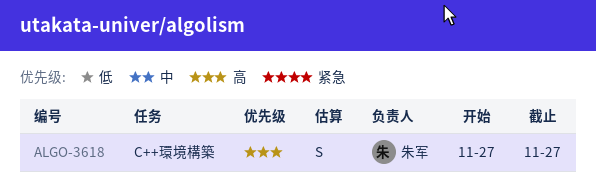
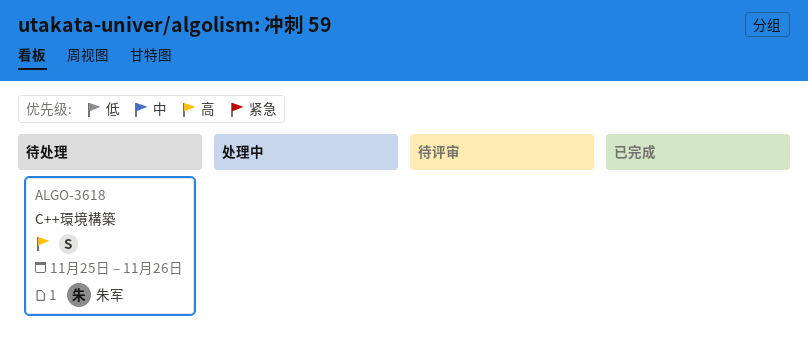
ALGO-3618, start: Nov 27 -> Nov 25
ALGO-3618, due: Nov 27 -> Nov 26

